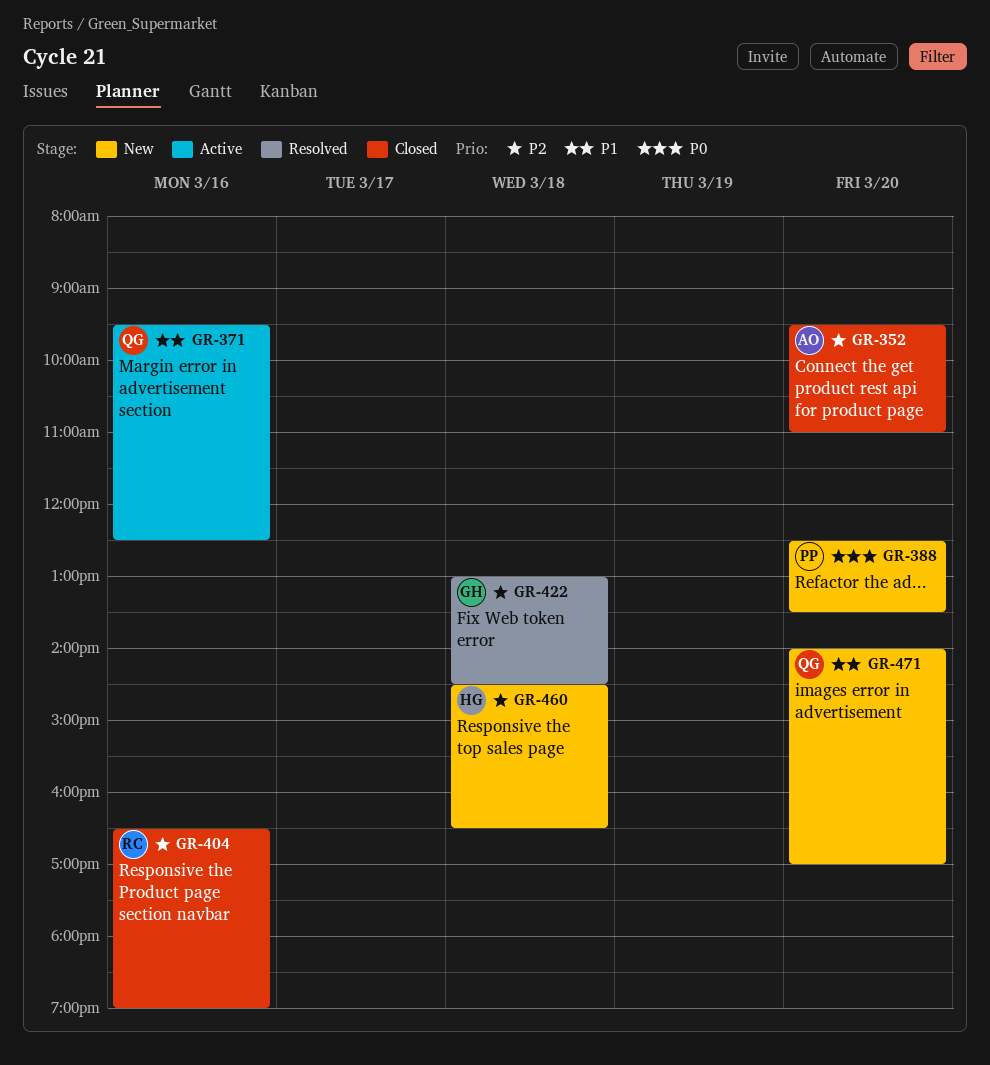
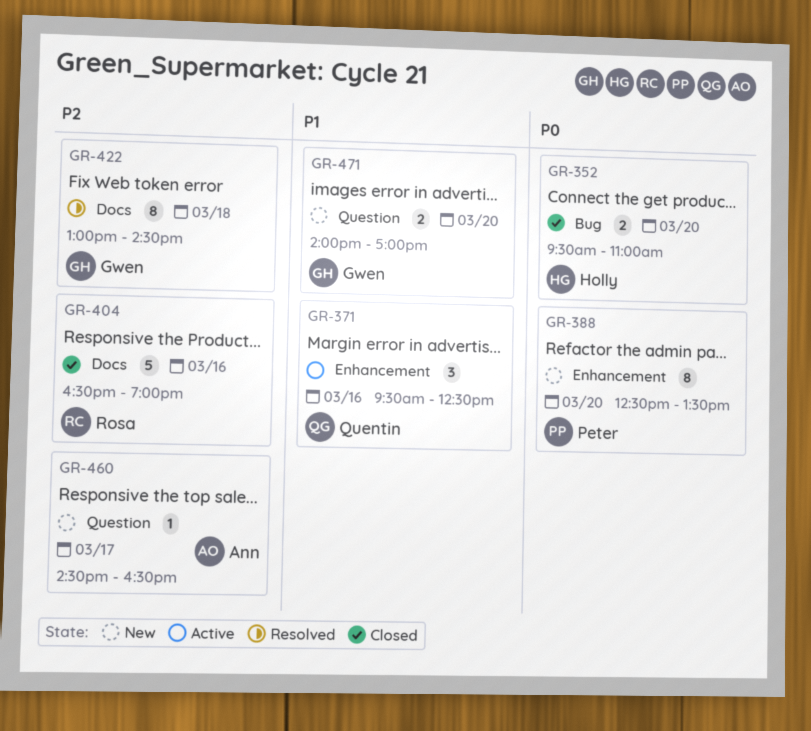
GR-352, owner: Ann -> Holly
GR-352, priority: P2 -> P0
GR-460, owner: Holly -> Ann
GR-460, day: Mar 18 -> Mar 17
GR-471, owner: Quentin -> Gwen

